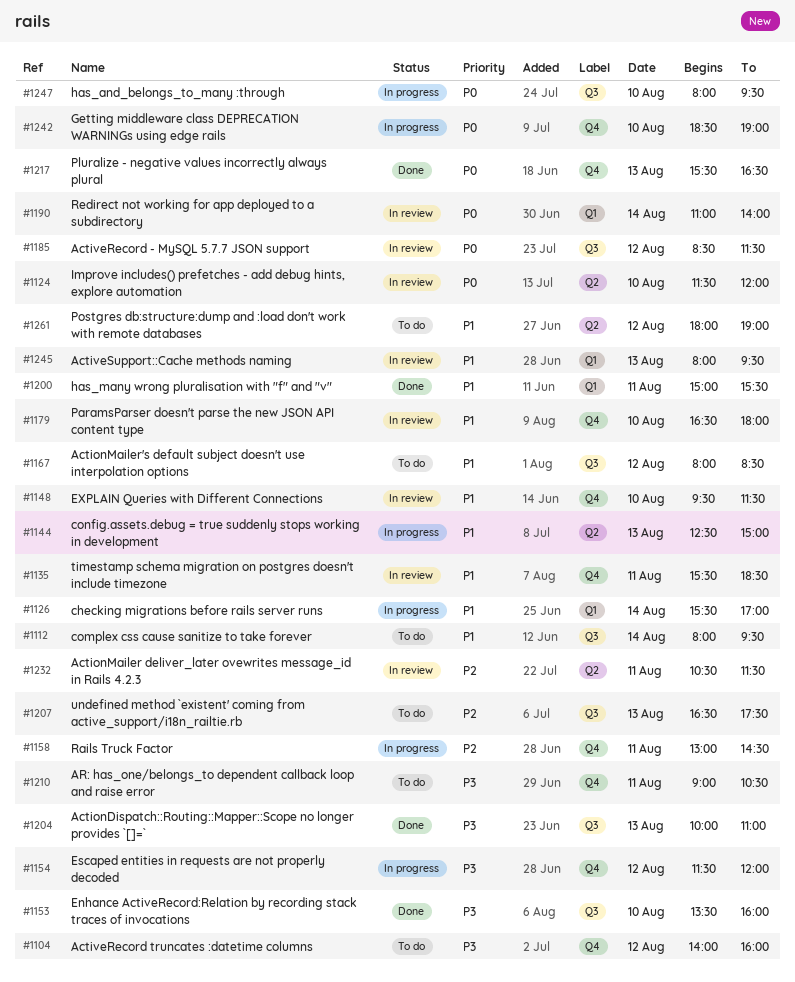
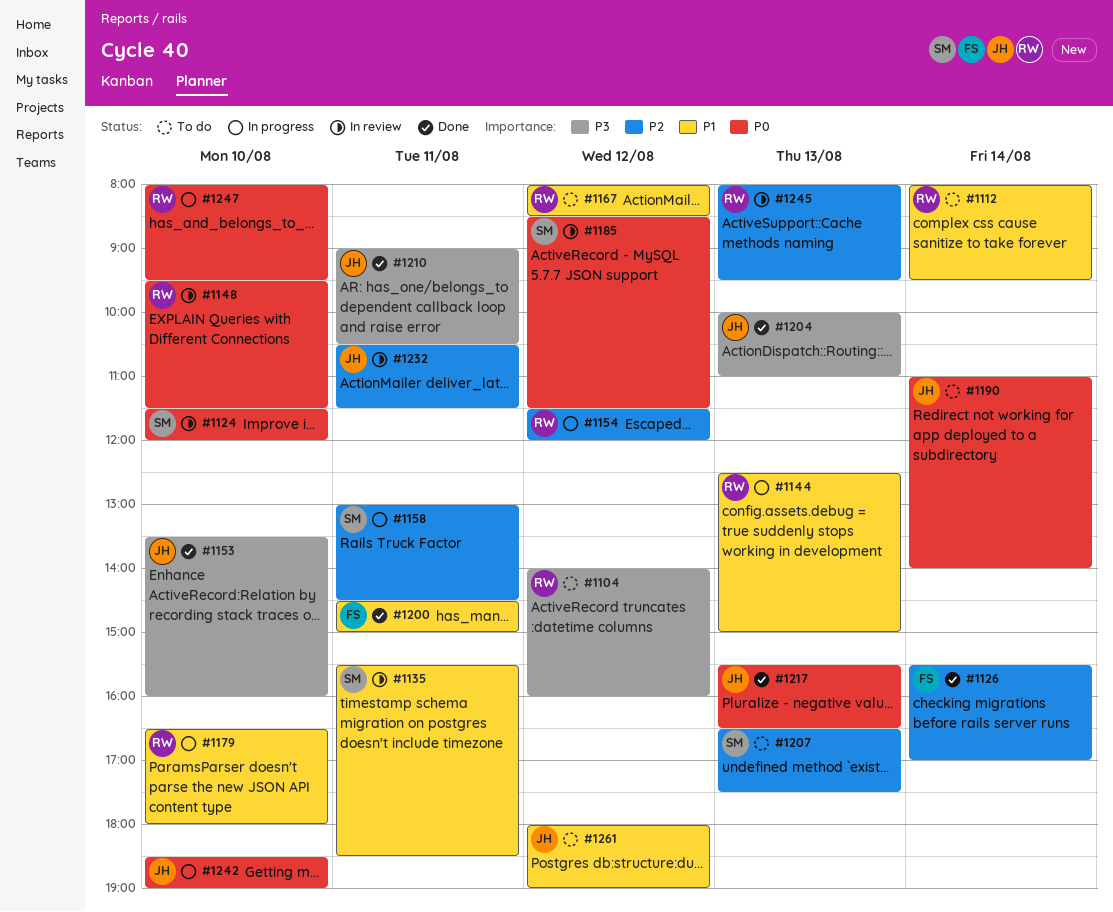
#1126, status: In progress -> Done
#1126, priority: P1 -> P2
#1148, priority: P1 -> P0
#1154, priority: P3 -> P2
#1179, status: In review -> In progress
#1190, status: In review -> To do
#1200, begins: 15:00 -> 14:30
#1200, ends: 15:30 -> 15:00
#1210, status: To do -> Done
#1245, priority: P1 -> P2

